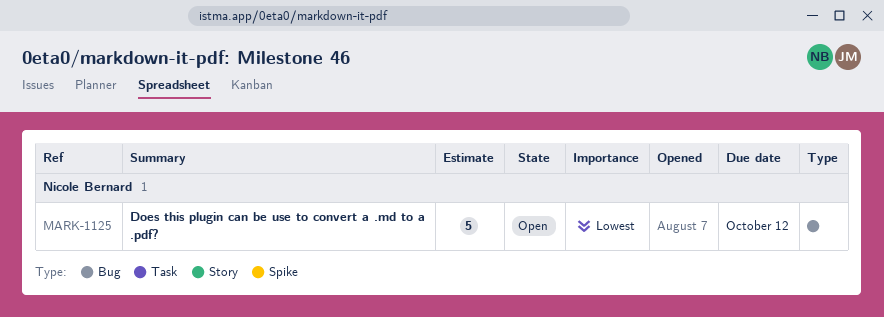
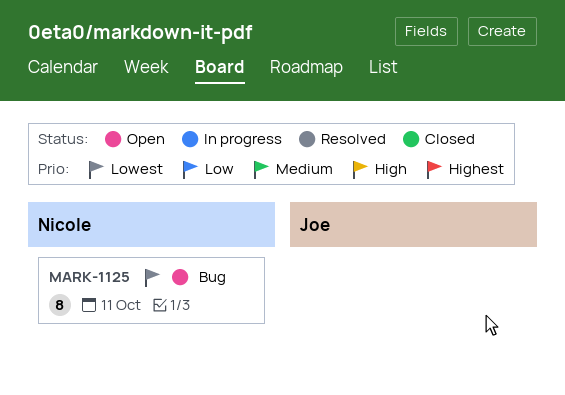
MARK-1125, estimate: 5 -> 8
MARK-1125, due: Oct 12 -> Oct 11

